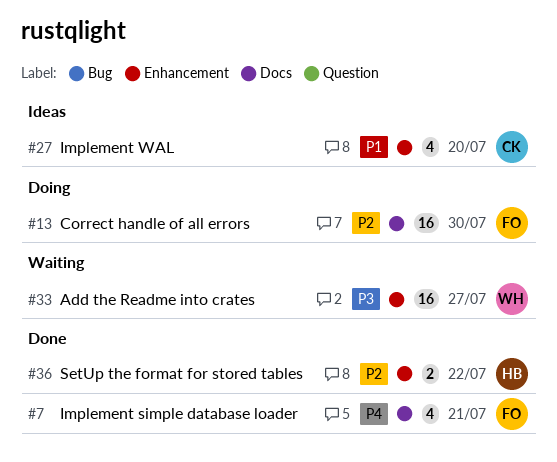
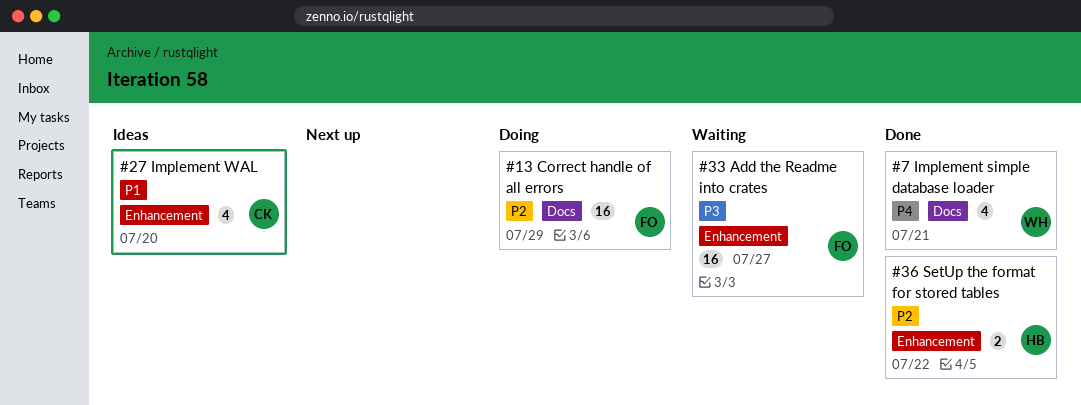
#7, owner: FO -> WH
#13, due: Jul 30 -> Jul 29
#33, owner: WH -> FO

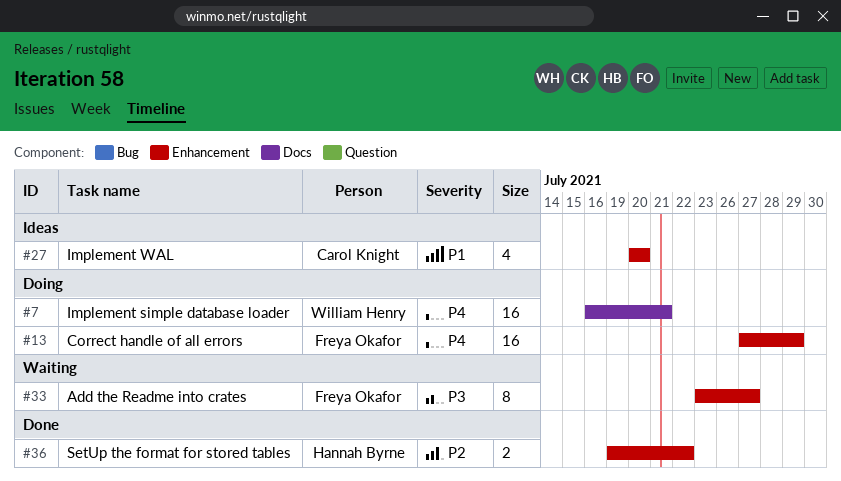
#7, status: Done -> Doing
#7, estimate: 4 -> 16
#13, priority: P2 -> P4
#13, label: Docs -> Enhancement
#33, estimate: 16 -> 8

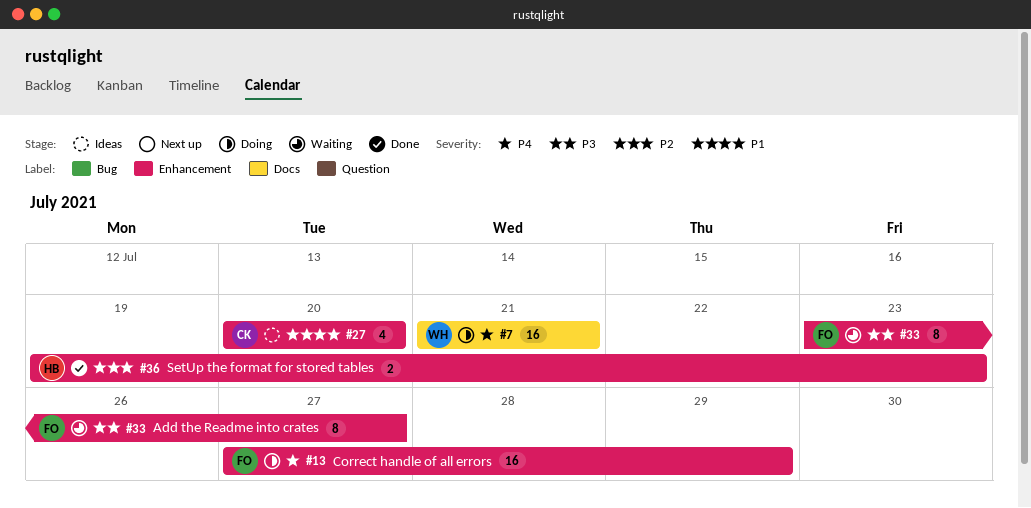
#7, start: Jul 16 -> Jul 21
#36, due: Jul 22 -> Jul 23

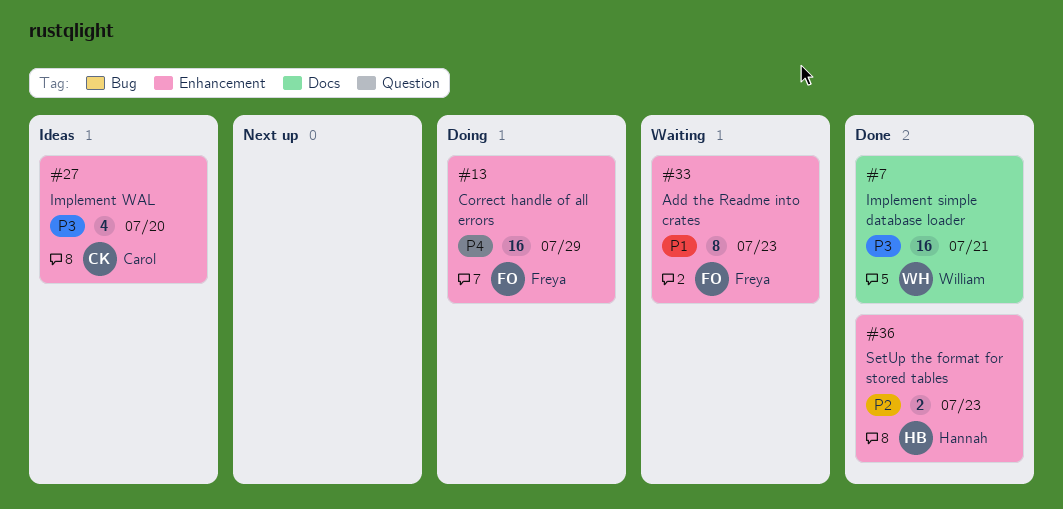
#7, status: Doing -> Done
#7, priority: P4 -> P3
#27, priority: P1 -> P3
#33, priority: P3 -> P1
#33, due: Jul 27 -> Jul 23

